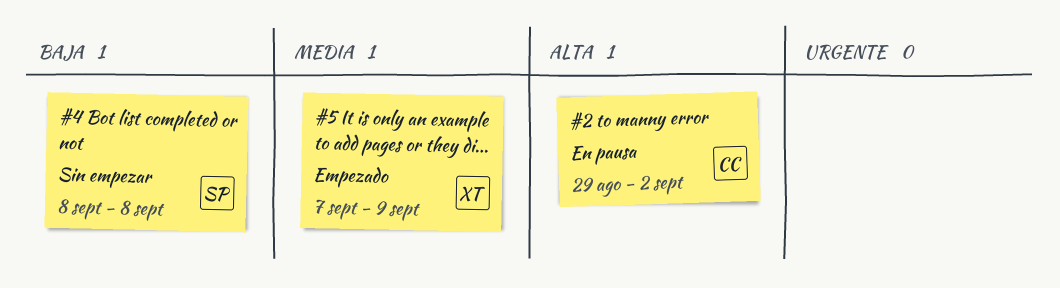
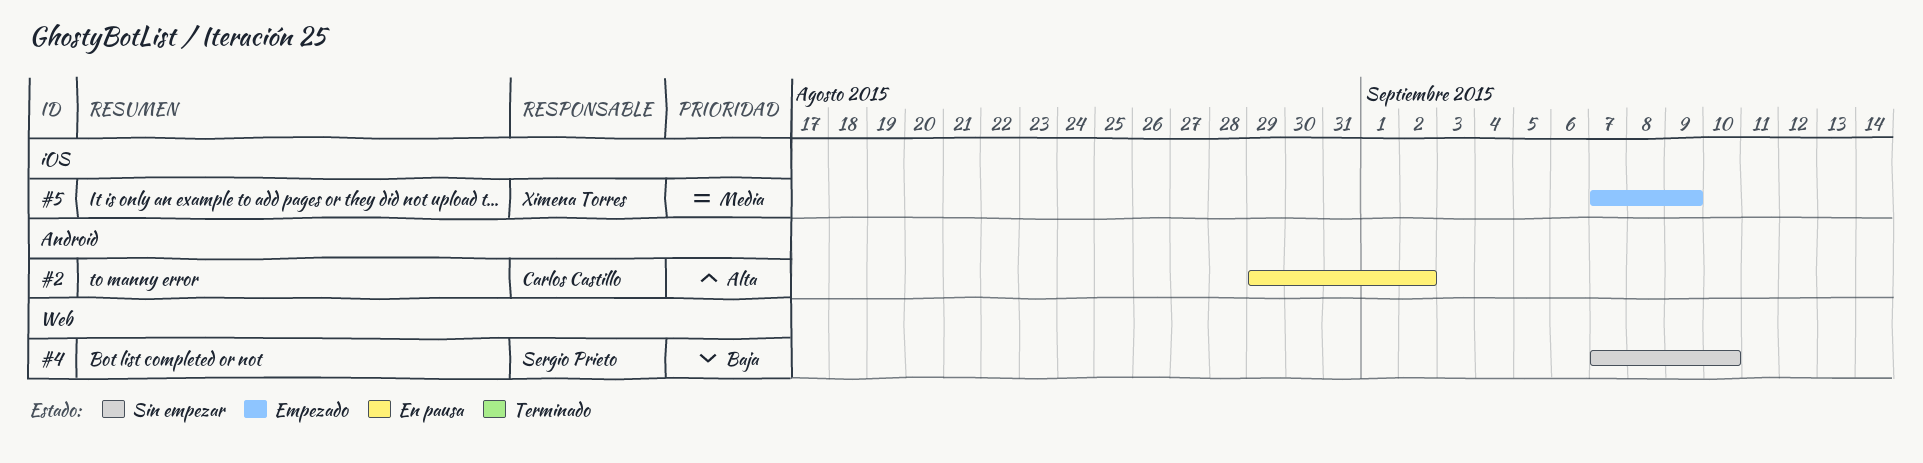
#4, start: Sep 8 -> Sep 7
#4, due: Sep 8 -> Sep 10

